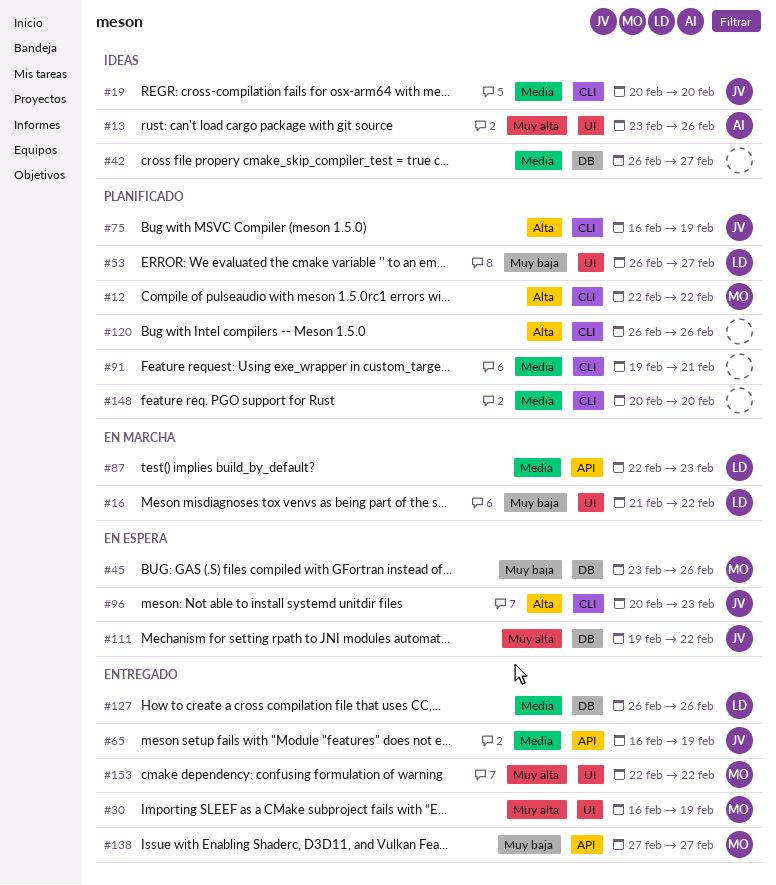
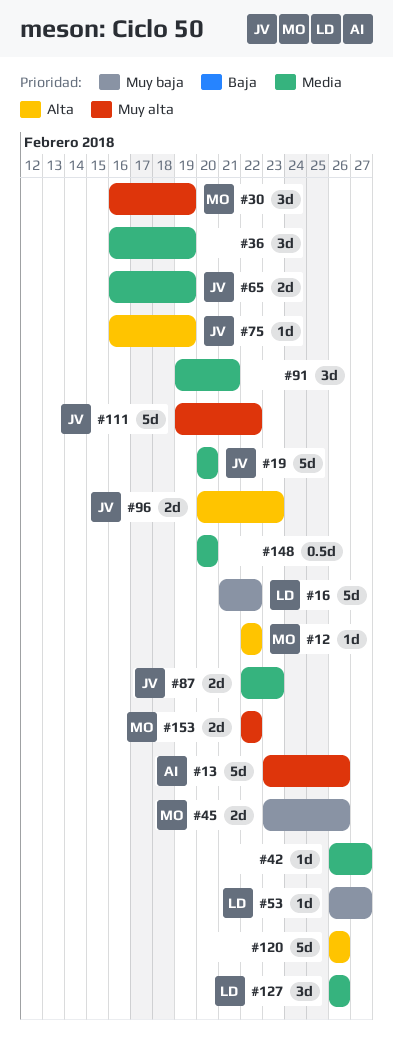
#36: none -> present
#87, owner: LD -> JV
#138: present -> none

